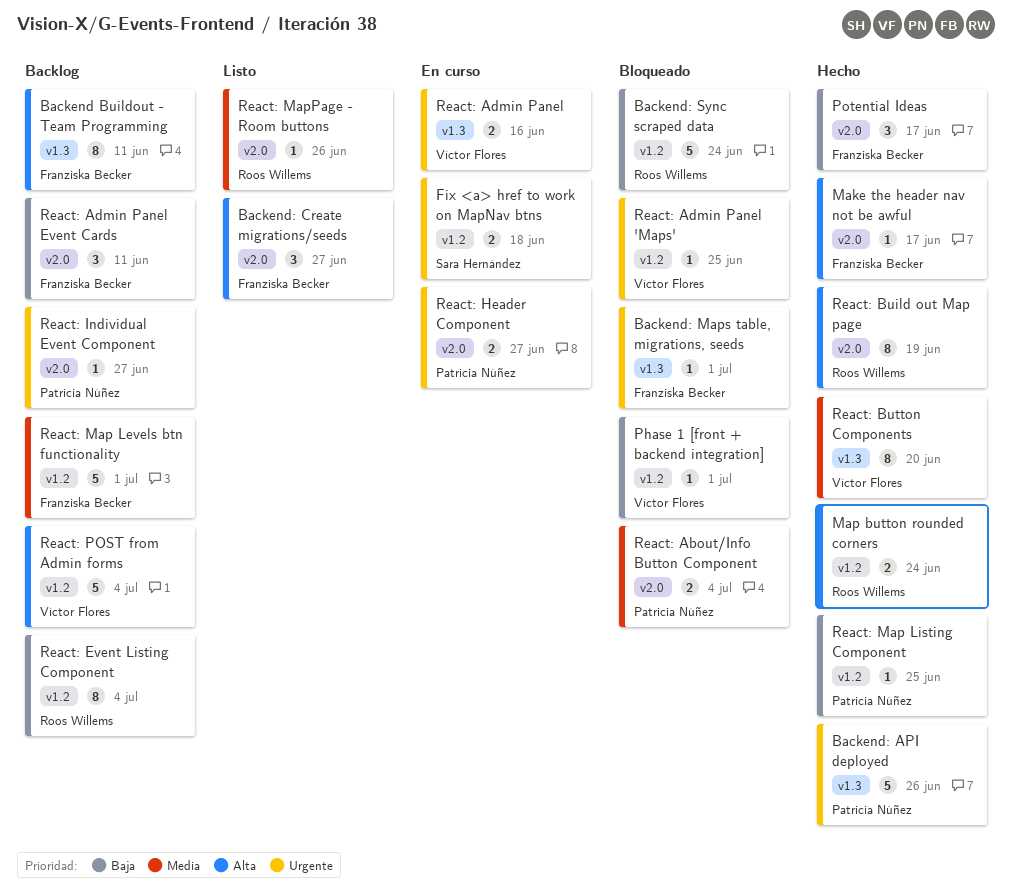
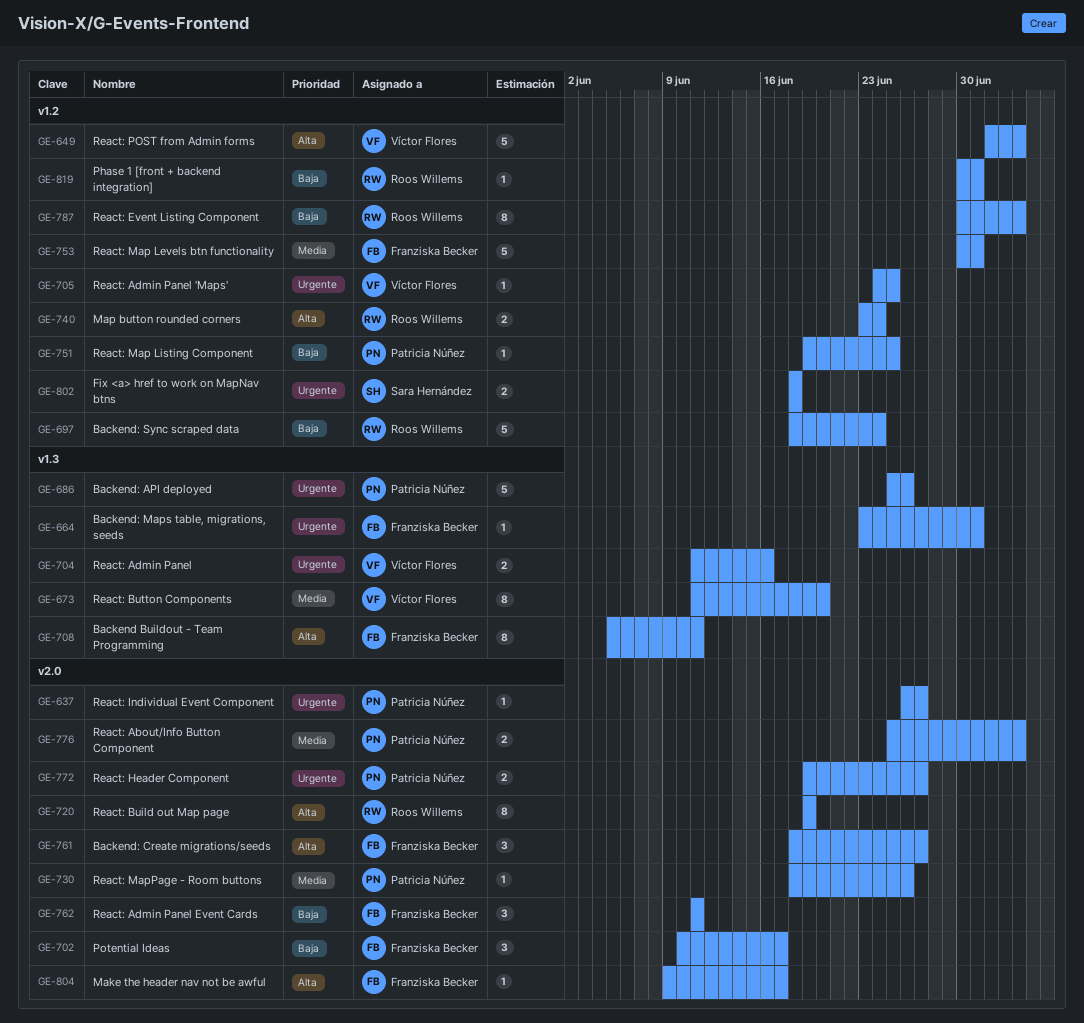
Phase 1 [front + backend integration], owner: Víctor Flores -> Roos Willems
React: MapPage - Room buttons, owner: Roos Willems -> Patricia Núñez

